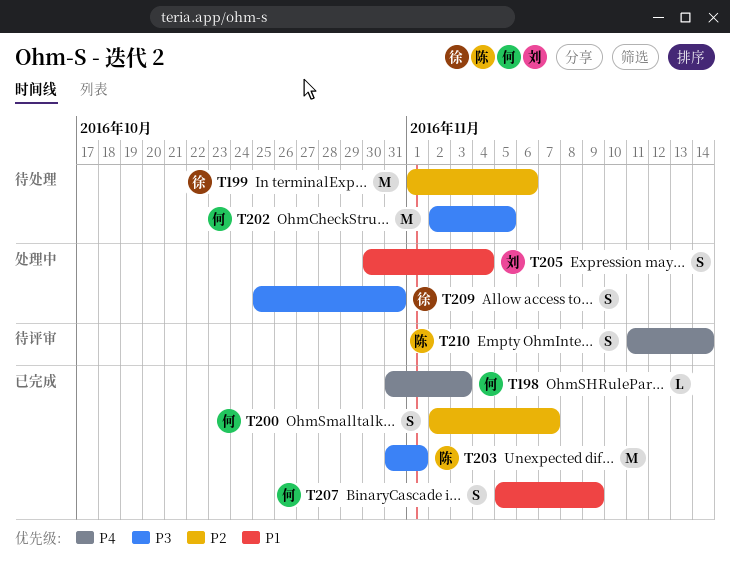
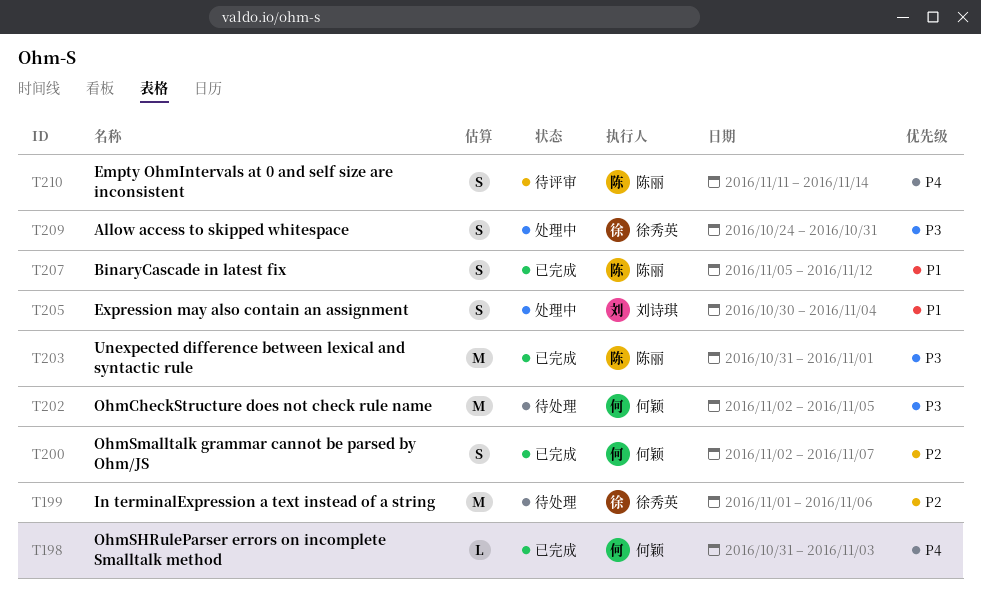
T207, owner: 何颖 -> 陈丽
T207, due: Nov 9 -> Nov 12
T209, start: Oct 25 -> Oct 24

